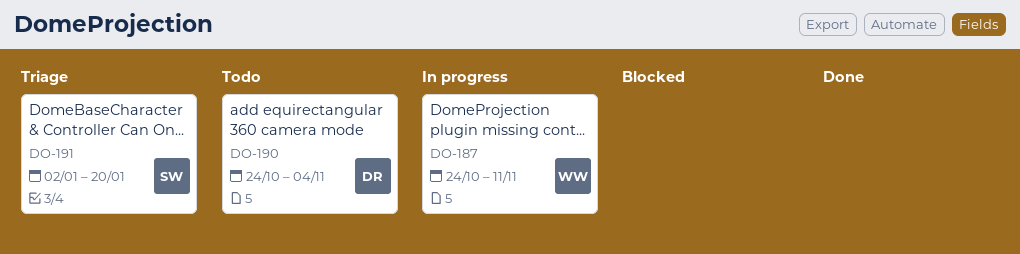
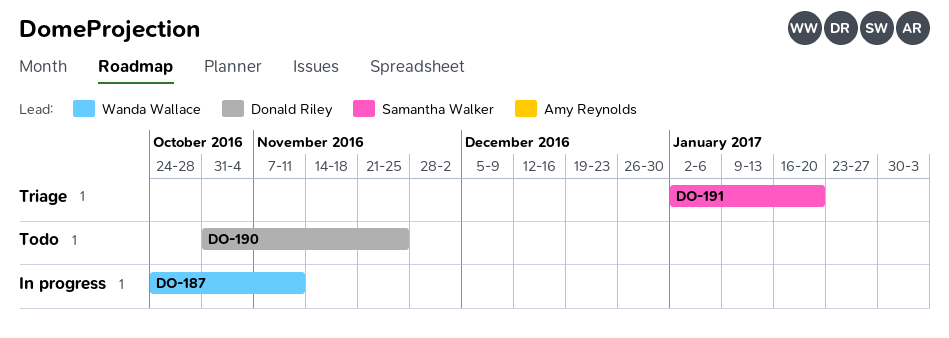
DO-190, start: Oct 24 -> Oct 31
DO-190, due: Nov 4 -> Nov 25

